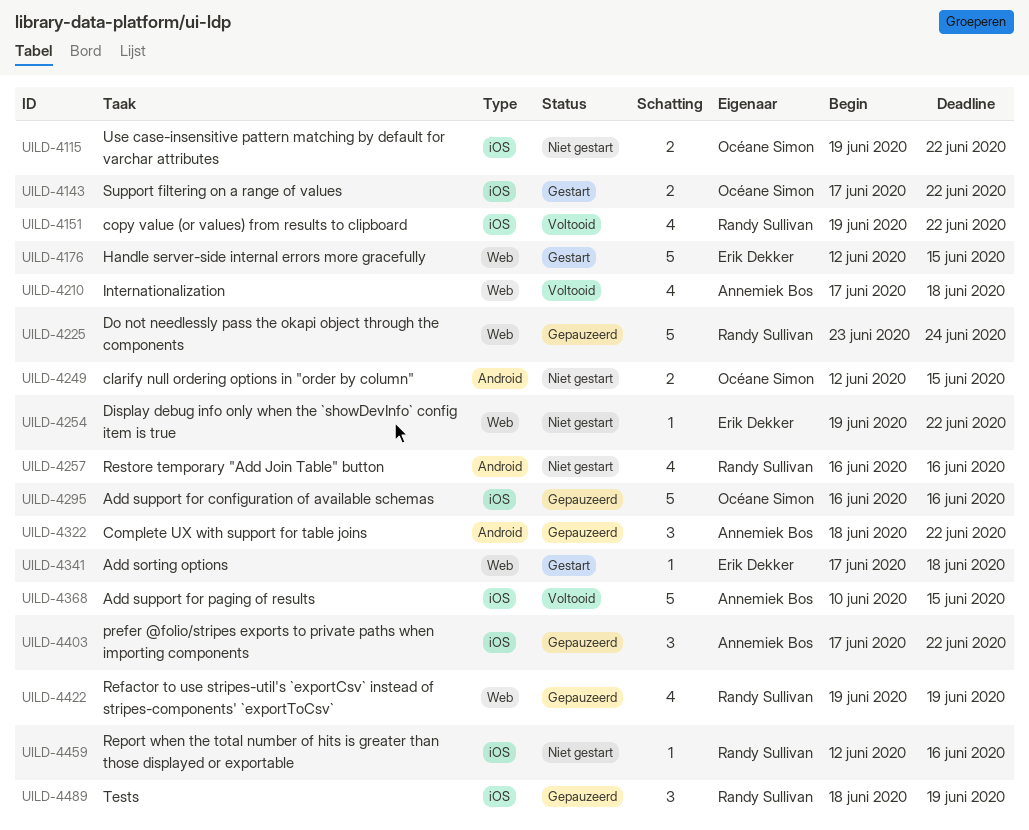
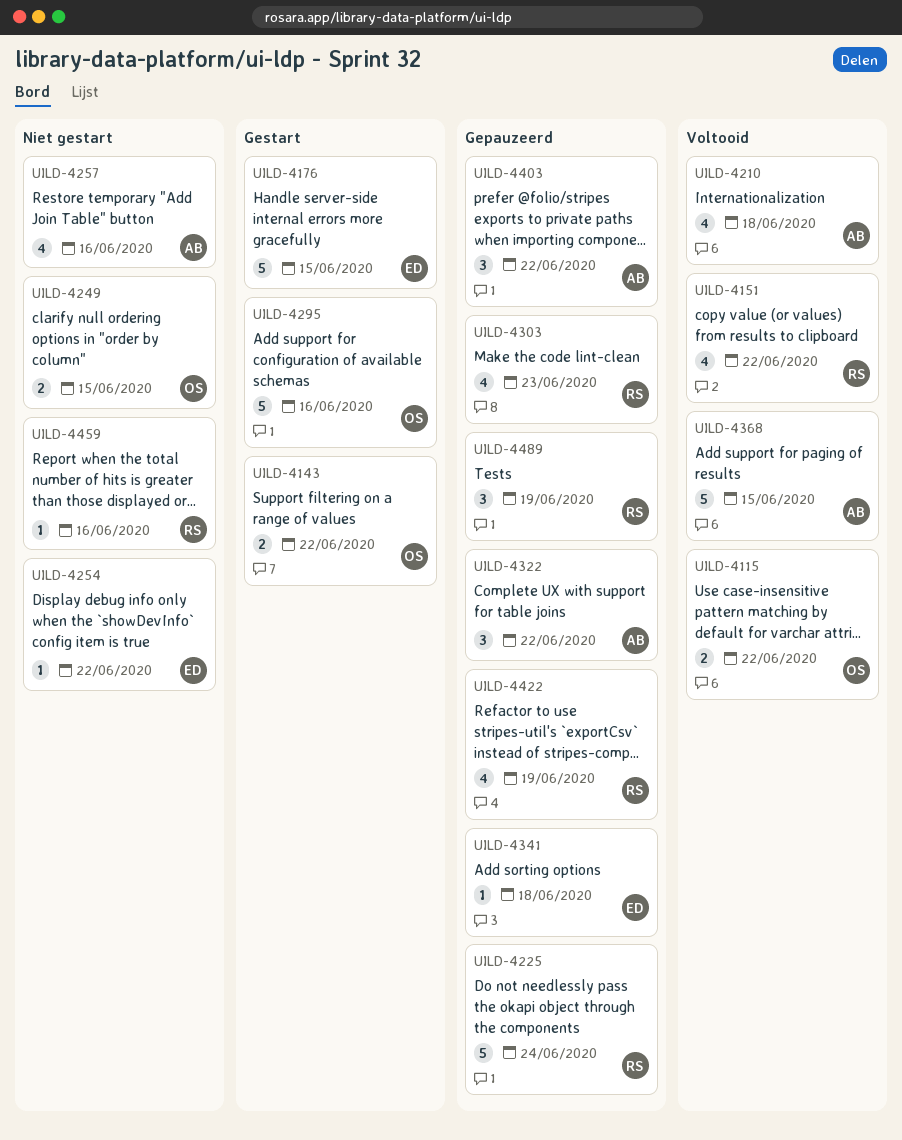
UILD-4115, status: Niet gestart -> Voltooid
UILD-4257, owner: Randy Sullivan -> Annemiek Bos
UILD-4295, status: Gepauzeerd -> Gestart
UILD-4303: none -> present
UILD-4341, status: Gestart -> Gepauzeerd

